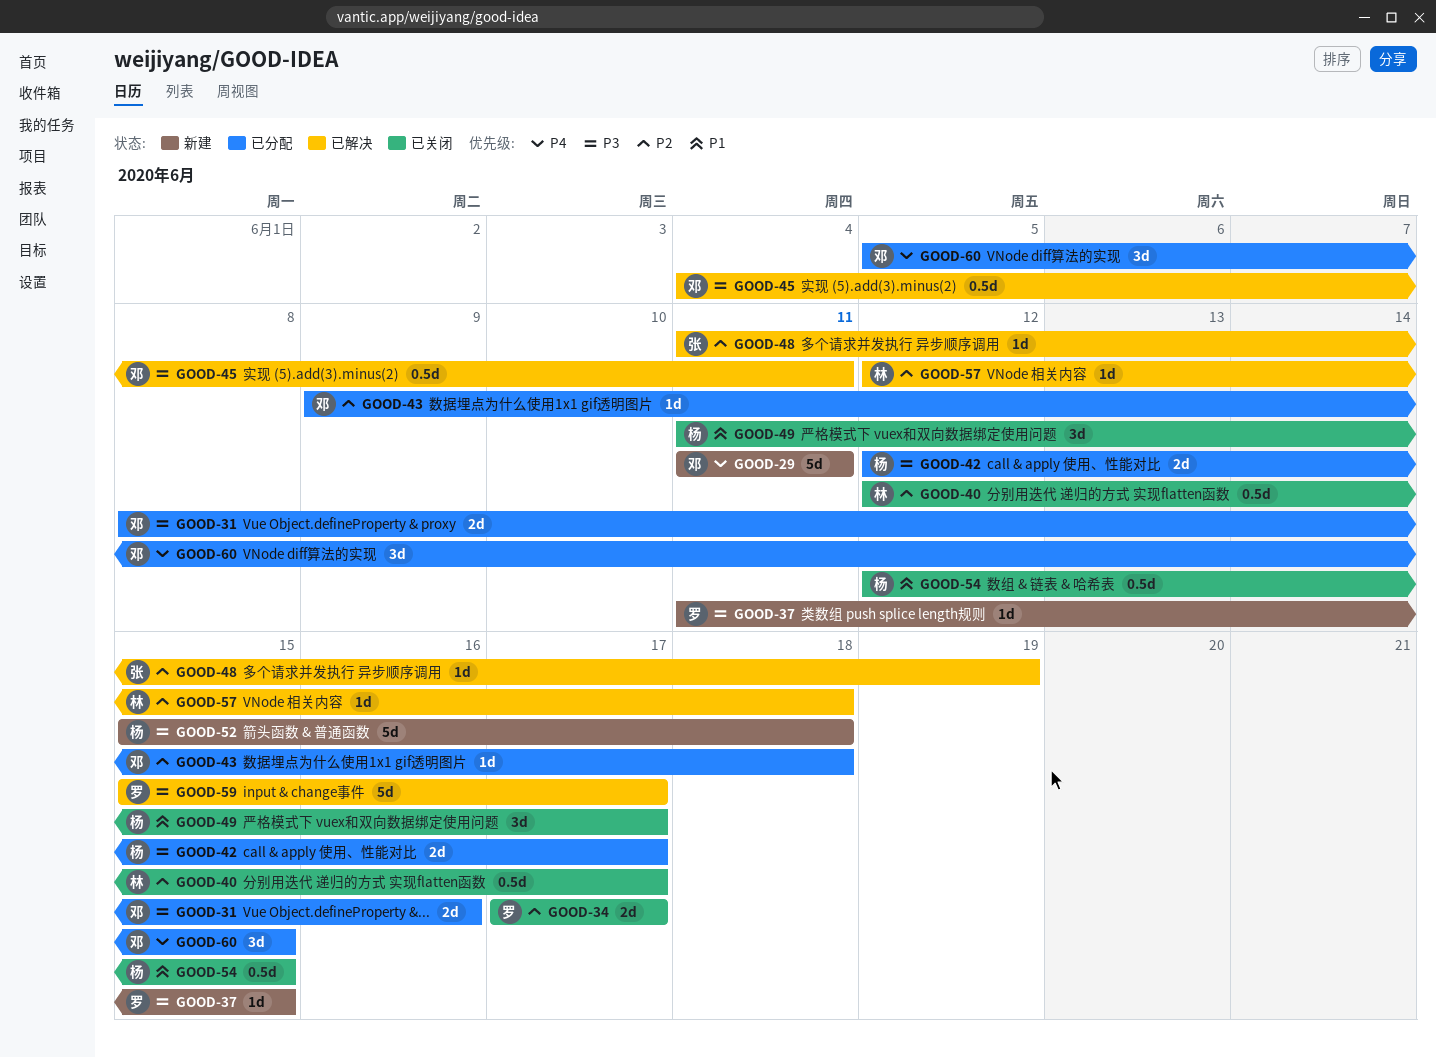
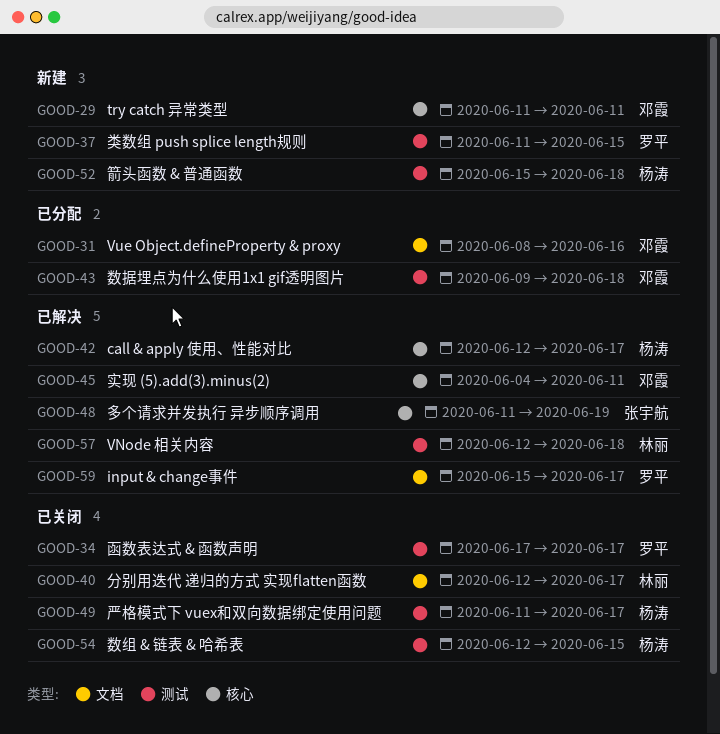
GOOD-42, status: 已分配 -> 已解决
GOOD-60: present -> none

